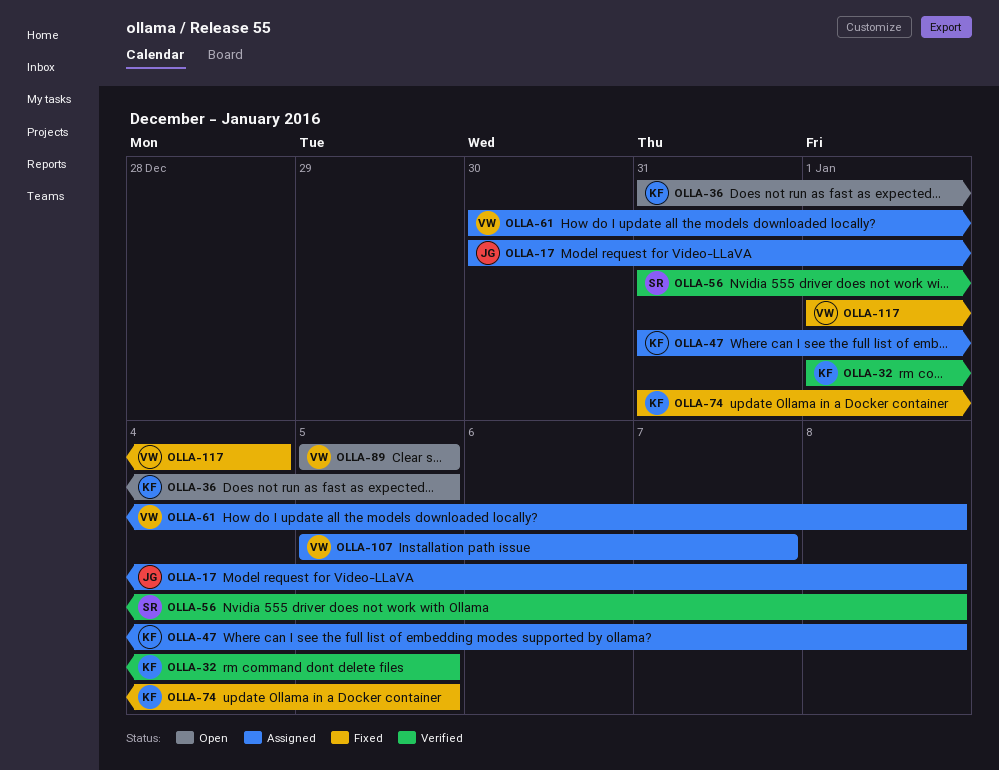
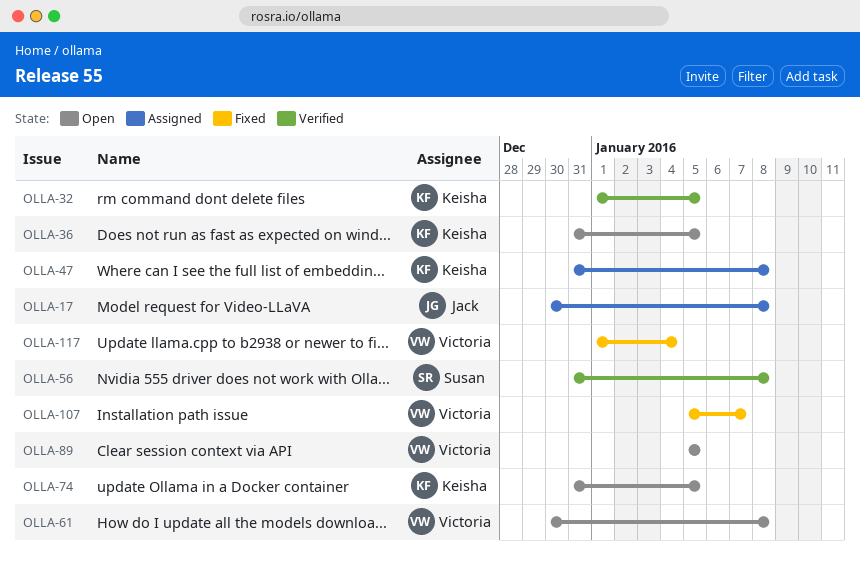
OLLA-61, status: Assigned -> Open
OLLA-74, status: Fixed -> Open
OLLA-107, status: Assigned -> Fixed

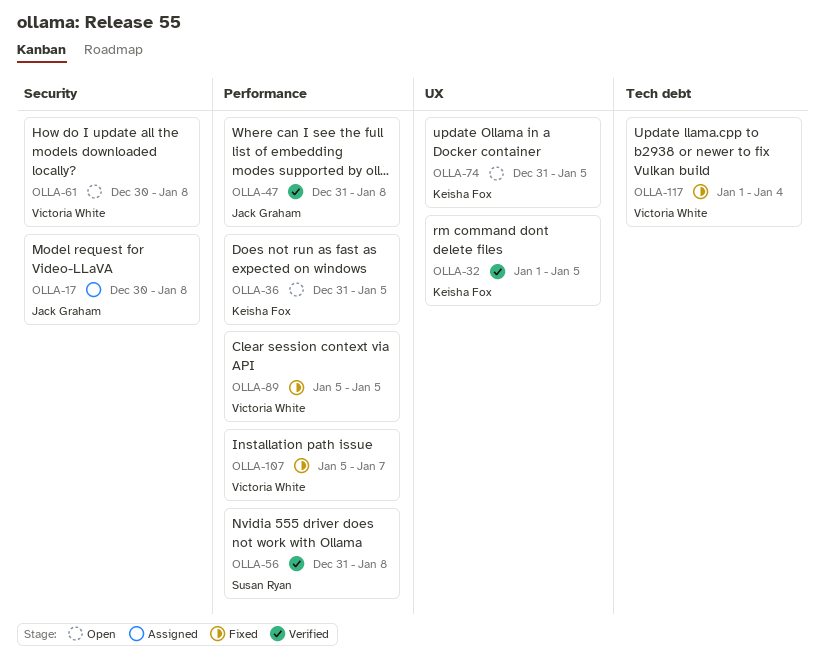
OLLA-47, status: Assigned -> Verified
OLLA-47, owner: Keisha Fox -> Jack Graham
OLLA-89, status: Open -> Fixed

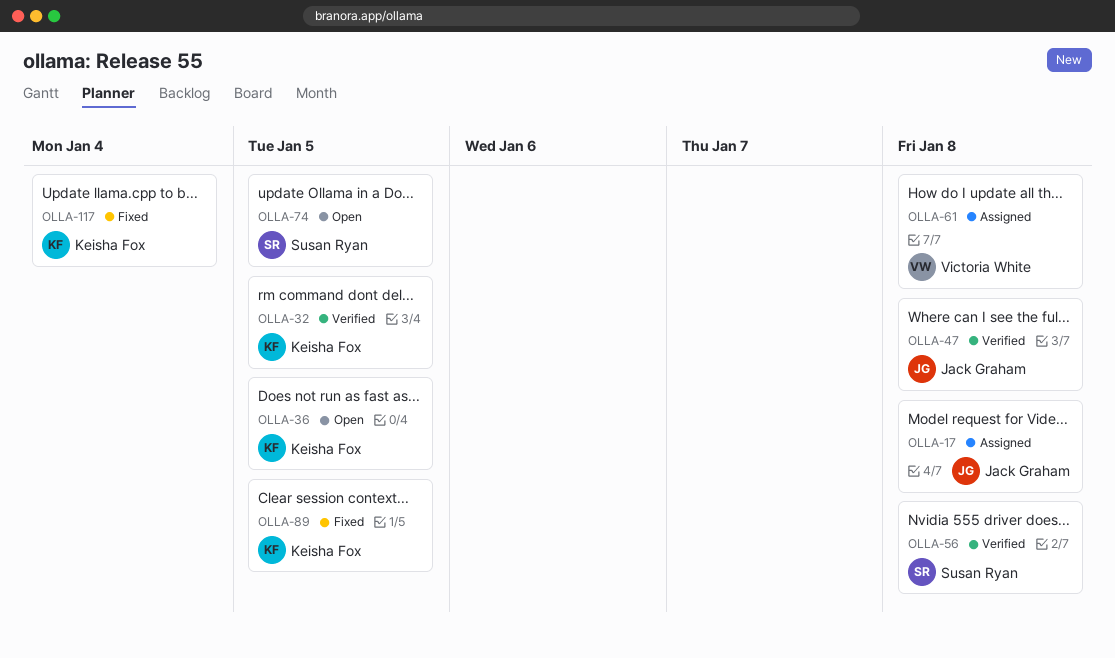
OLLA-61, status: Open -> Assigned
OLLA-74, owner: Keisha Fox -> Susan Ryan
OLLA-89, owner: Victoria White -> Keisha Fox
OLLA-107: present -> none
OLLA-117, owner: Victoria White -> Keisha Fox

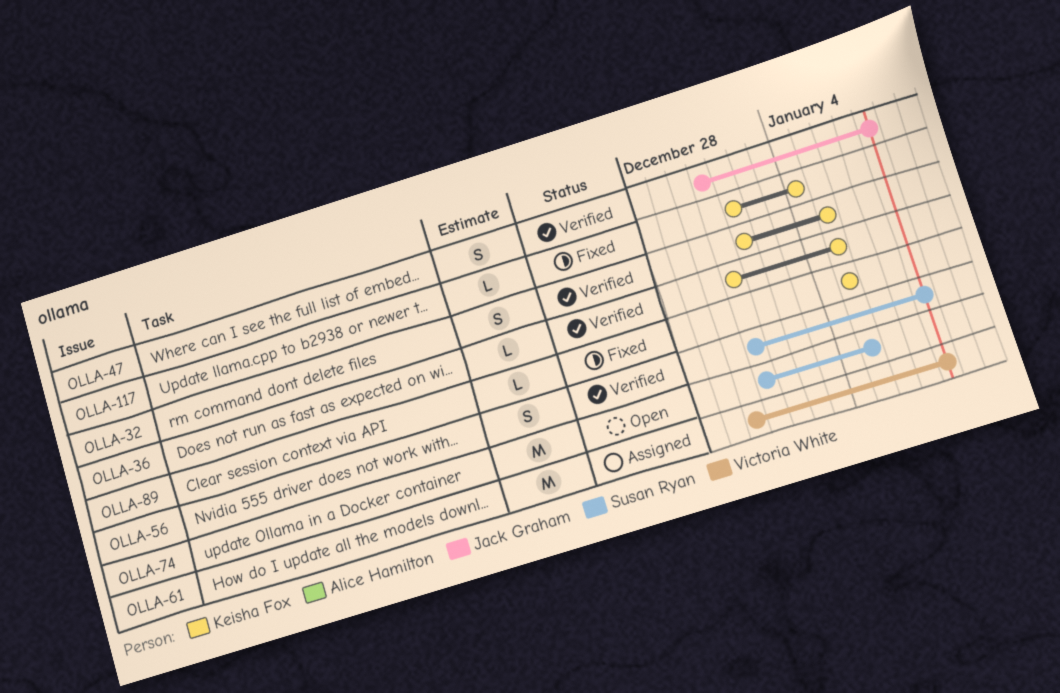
OLLA-17: present -> none
OLLA-36, status: Open -> Verified

